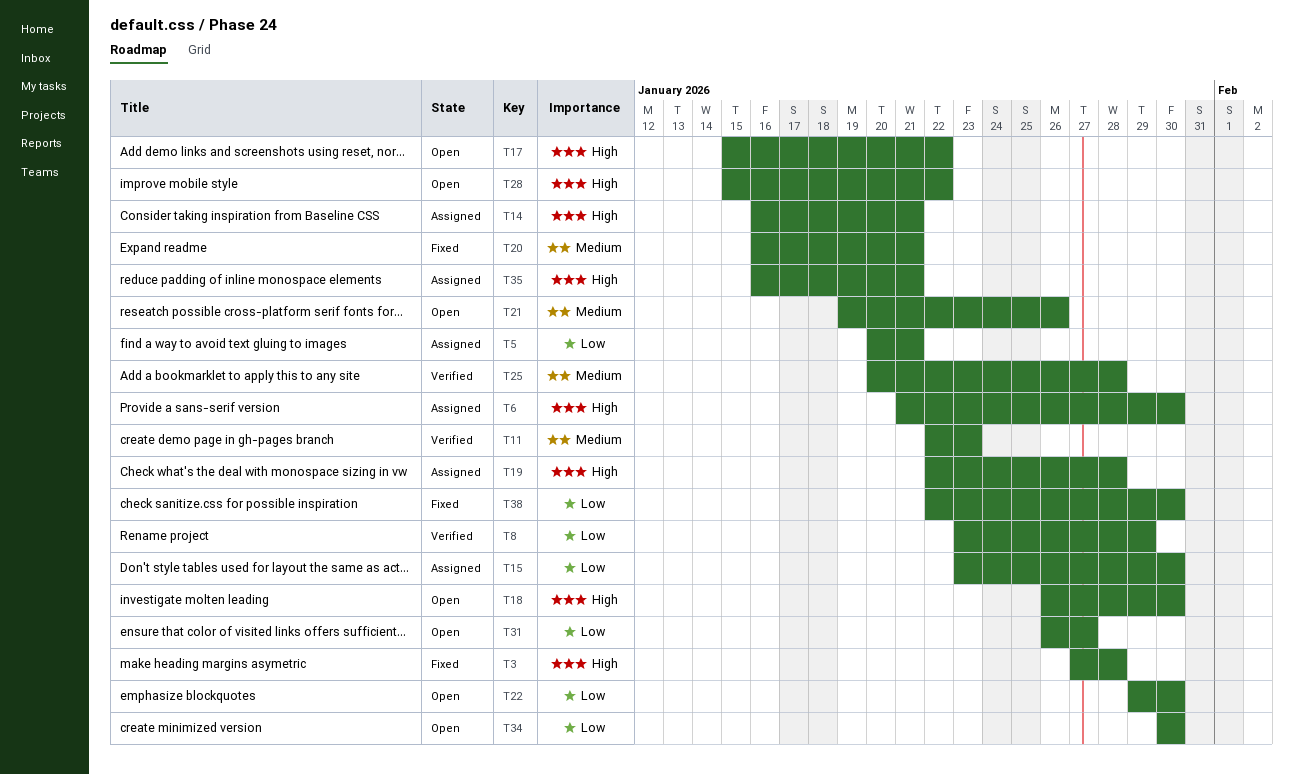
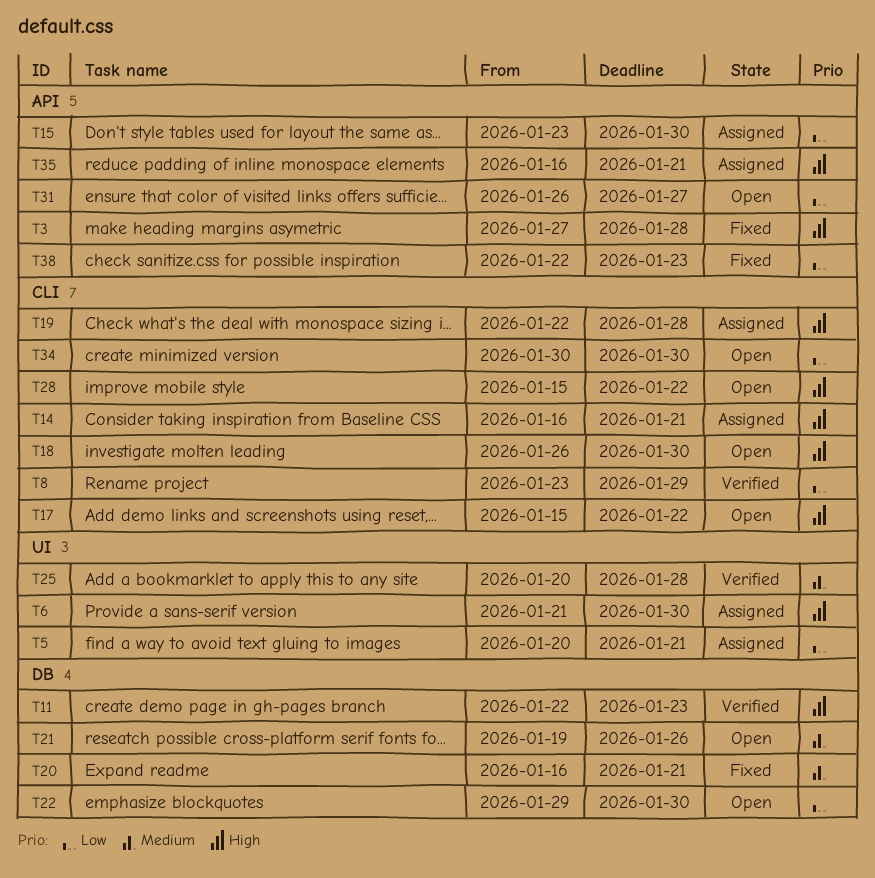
T11, priority: Medium -> High
T38, due: Jan 30 -> Jan 23

